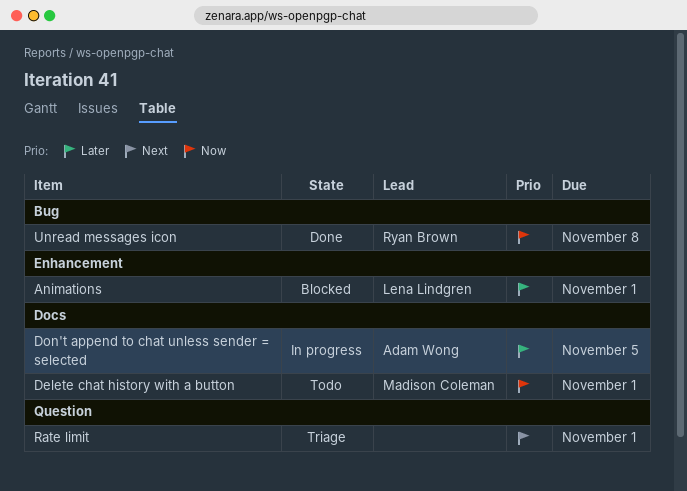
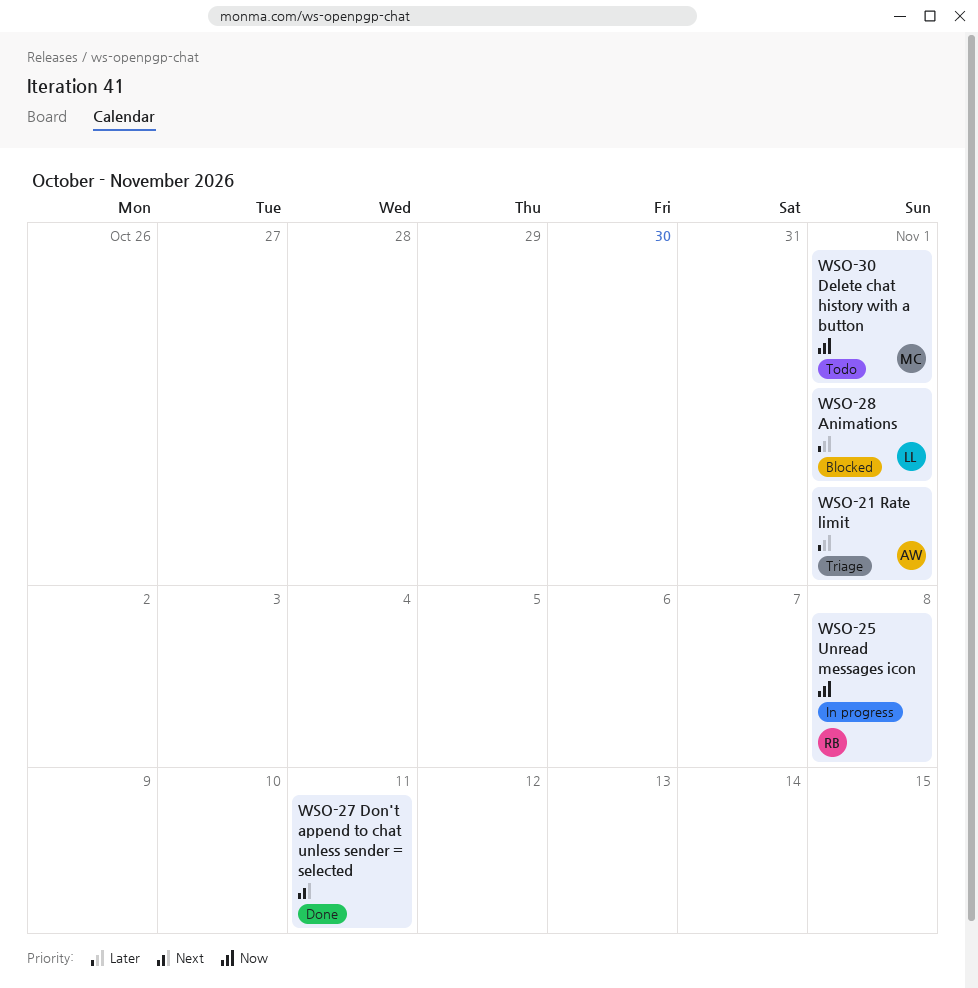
Don't append to chat unless sender = selected, status: In progress -> Done
Don't append to chat unless sender = selected, owner: Adam Wong -> none
Don't append to chat unless sender = selected, priority: Later -> Next
Don't append to chat unless sender = selected, due: Nov 5 -> Nov 11
Rate limit, owner: none -> Adam Wong
Rate limit, priority: Next -> Later
Unread messages icon, status: Done -> In progress

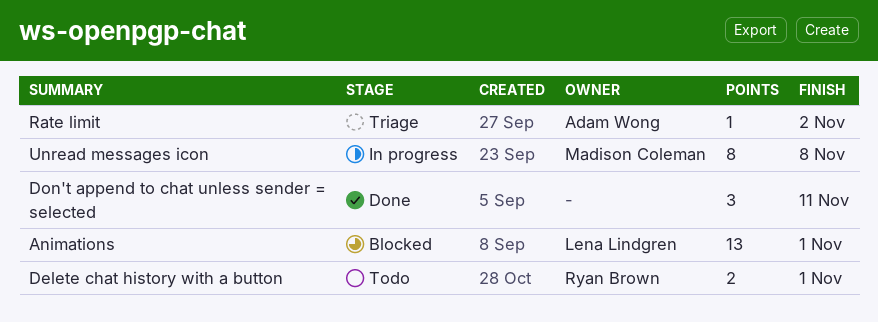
Delete chat history with a button, owner: Madison Coleman -> Ryan Brown
Rate limit, due: Nov 1 -> Nov 2
Unread messages icon, owner: Ryan Brown -> Madison Coleman

